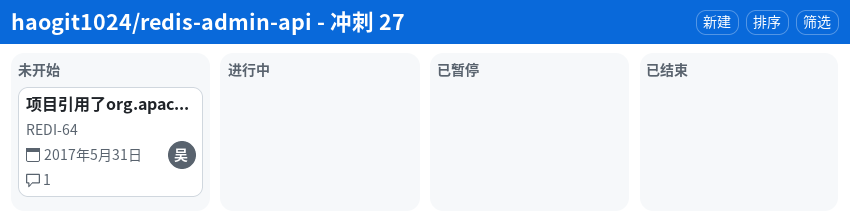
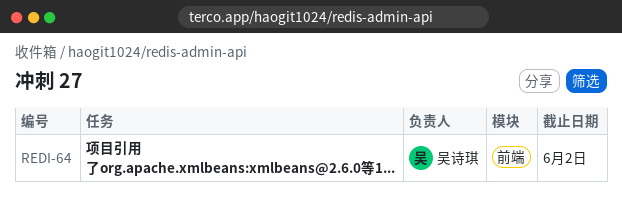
REDI-64, due: May 31 -> Jun 2

